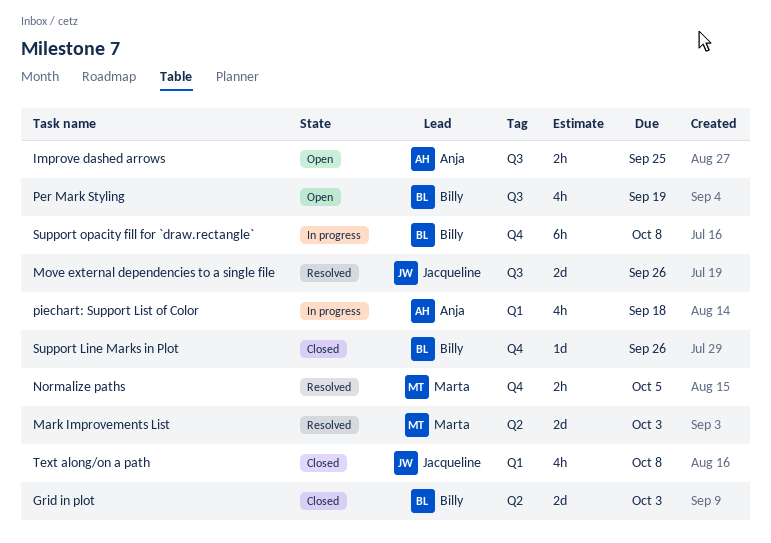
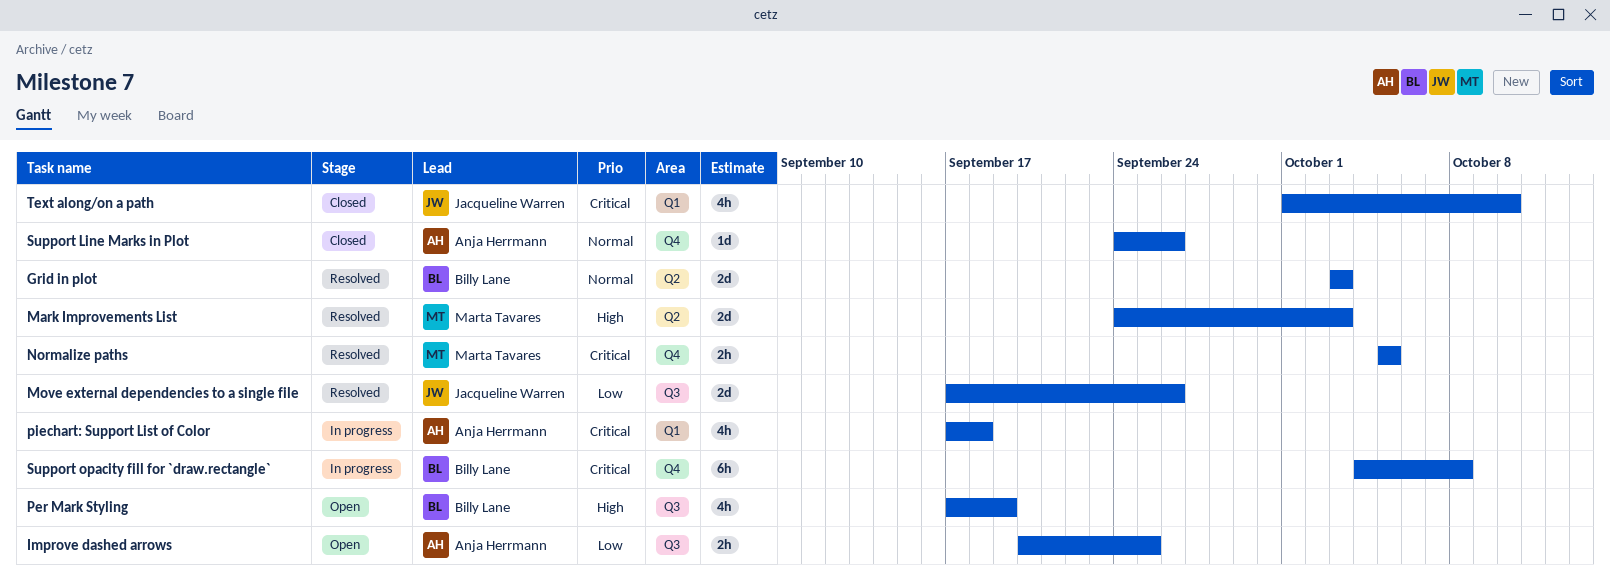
Grid in plot, status: Closed -> Resolved
Support Line Marks in Plot, owner: Billy Lane -> Anja Herrmann
Text along/on a path, due: Oct 8 -> Oct 10

